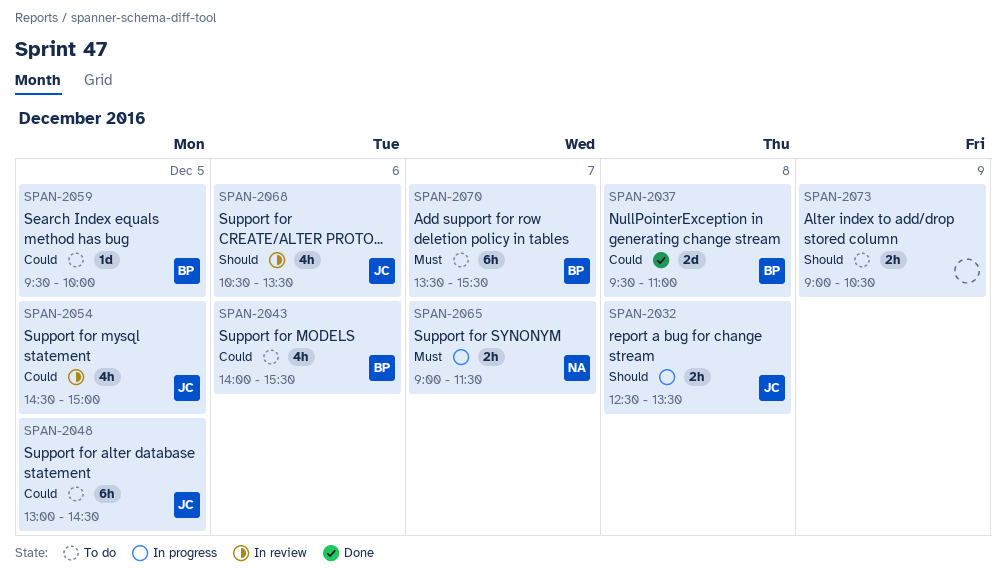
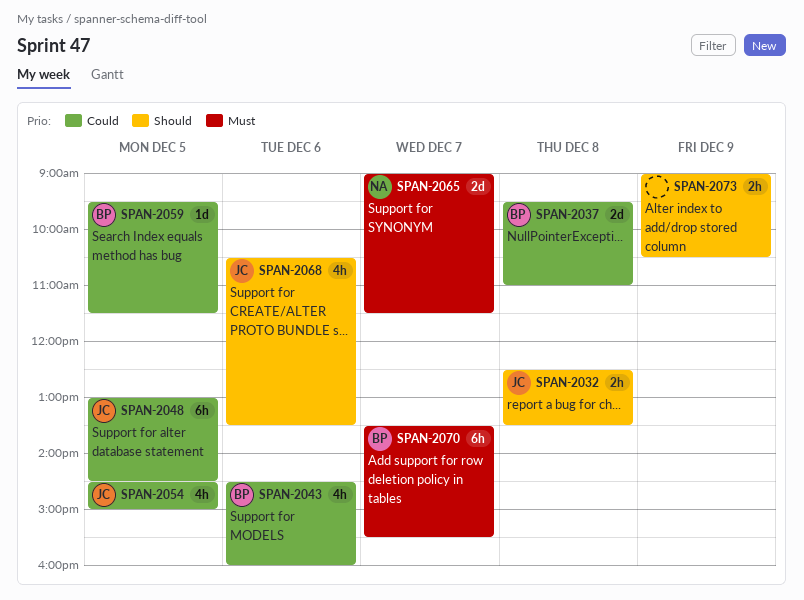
SPAN-2043, begins: 14:00 -> 14:30
SPAN-2043, ends: 15:30 -> 16:00
SPAN-2059, ends: 10:00 -> 11:30
SPAN-2065, estimate: 2h -> 2d

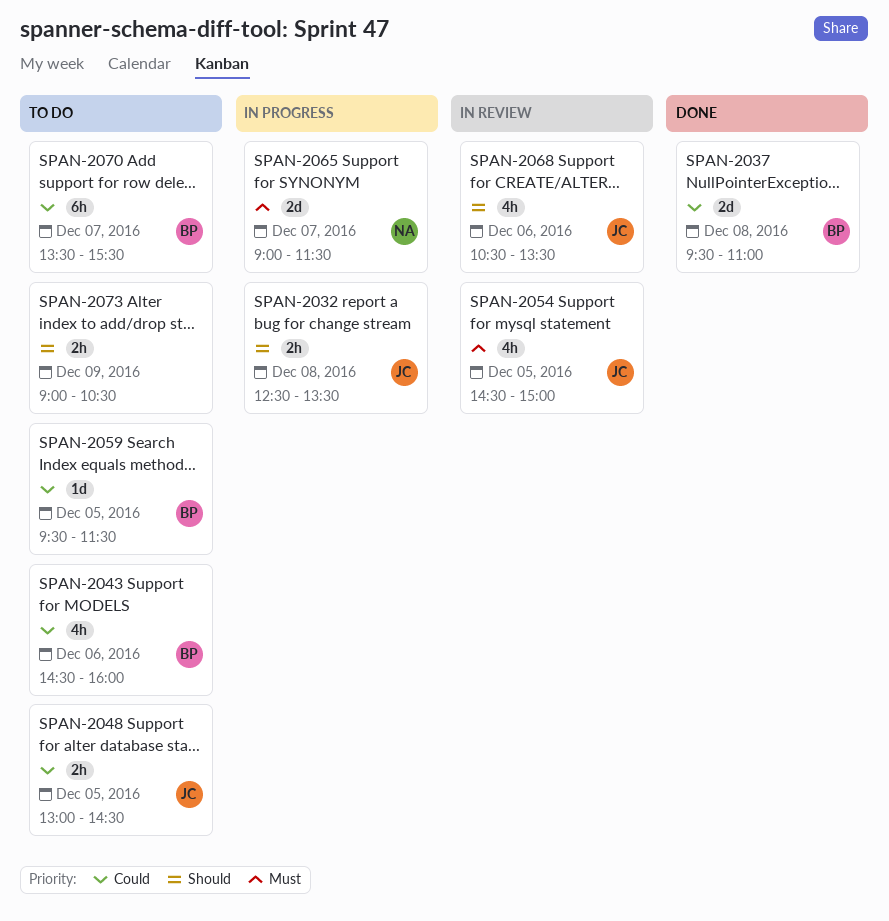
SPAN-2048, estimate: 6h -> 2h
SPAN-2054, priority: Could -> Must
SPAN-2070, priority: Must -> Could

